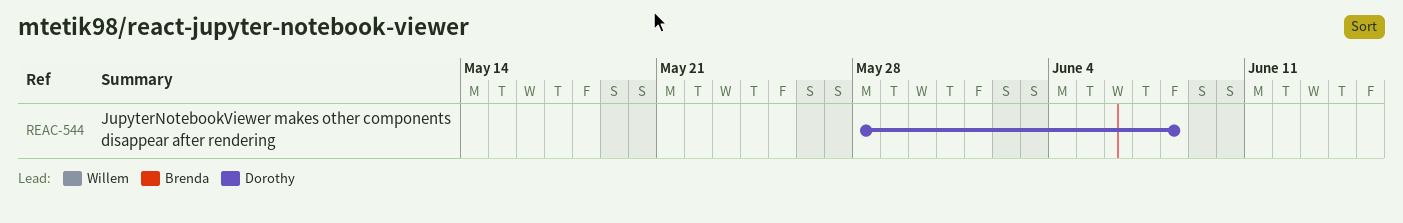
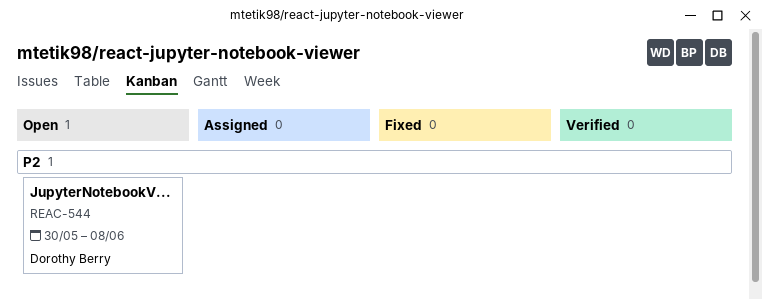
REAC-544, start: May 28 -> May 30

